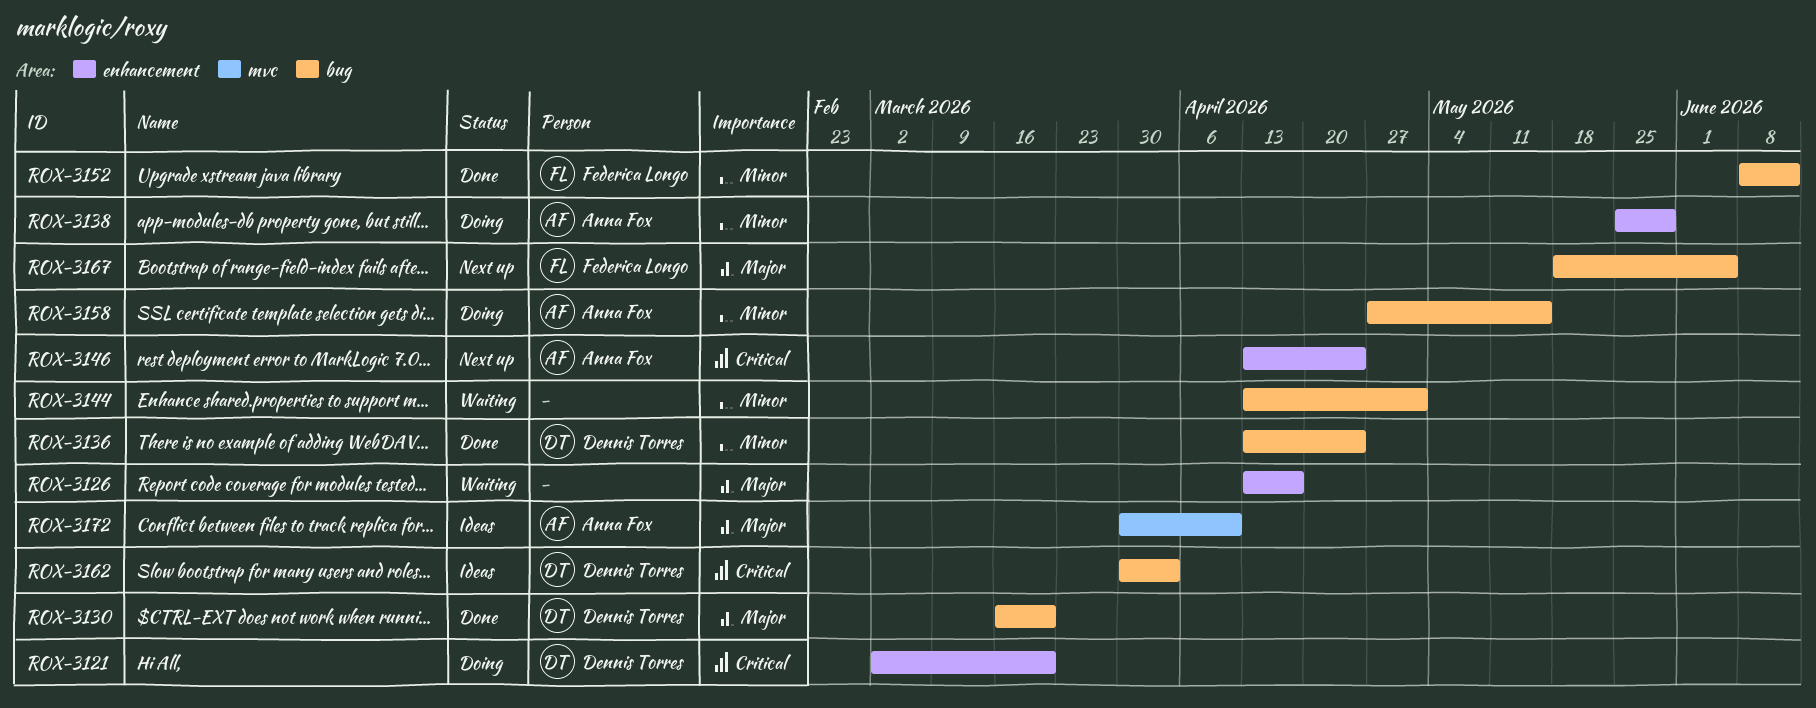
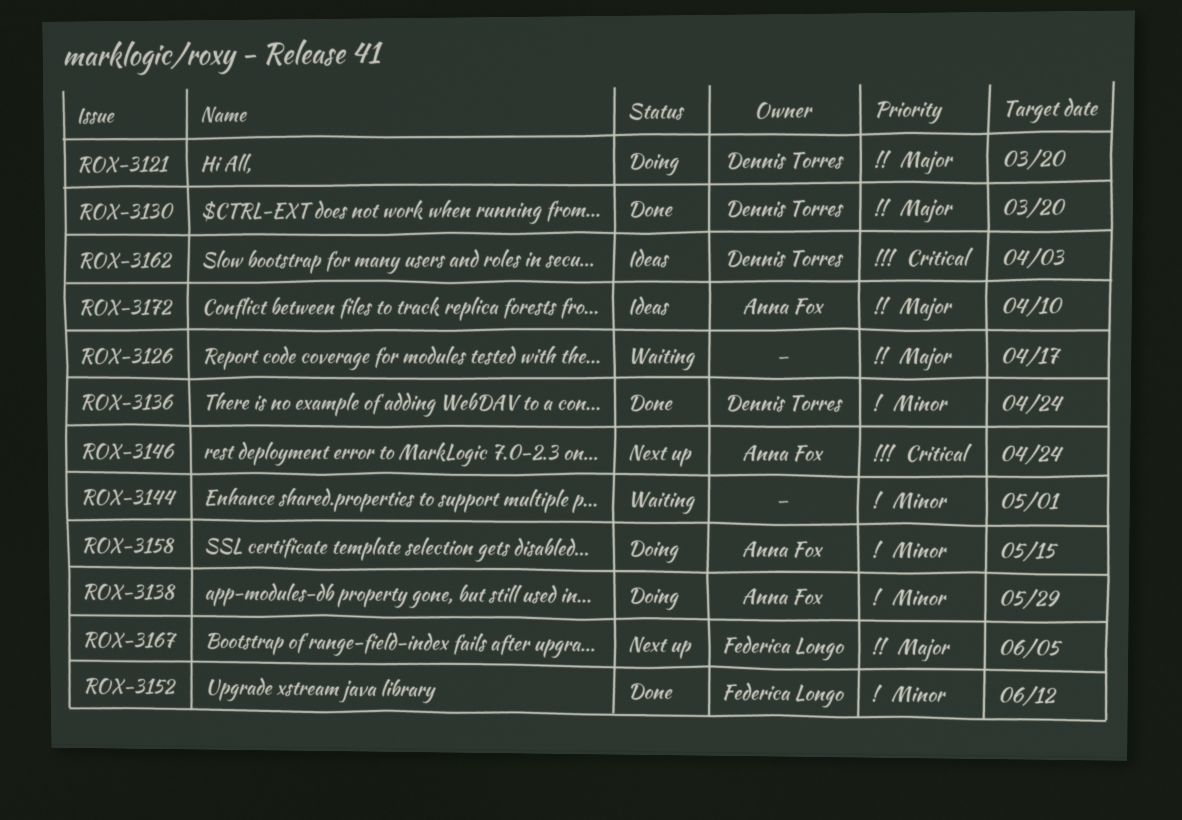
ROX-3121, priority: Critical -> Major

